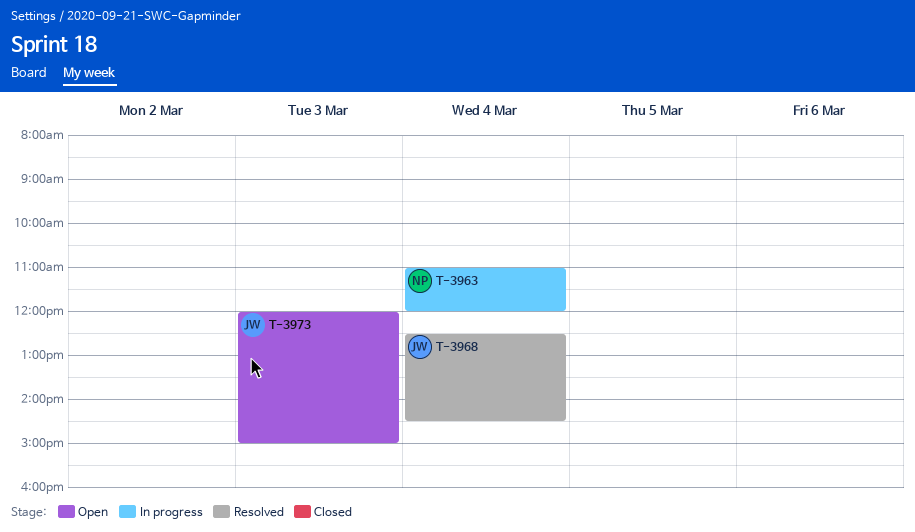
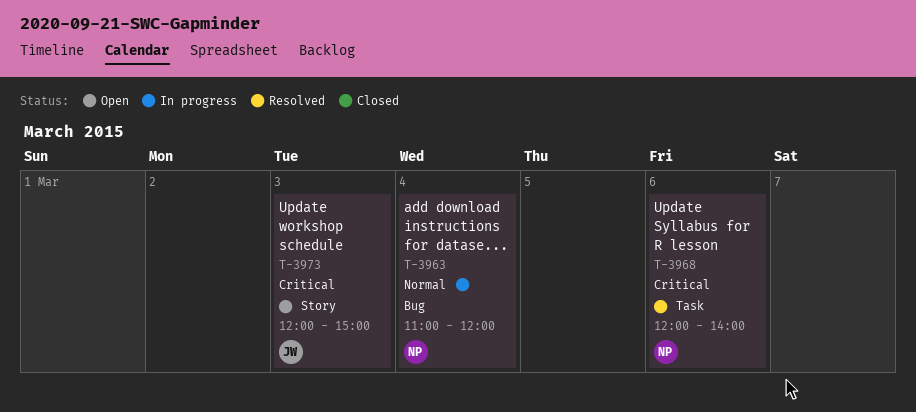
T-3968, owner: JW -> NP
T-3968, day: Mar 4 -> Mar 6
T-3968, begins: 12:30 -> 12:00
T-3968, ends: 14:30 -> 14:00

